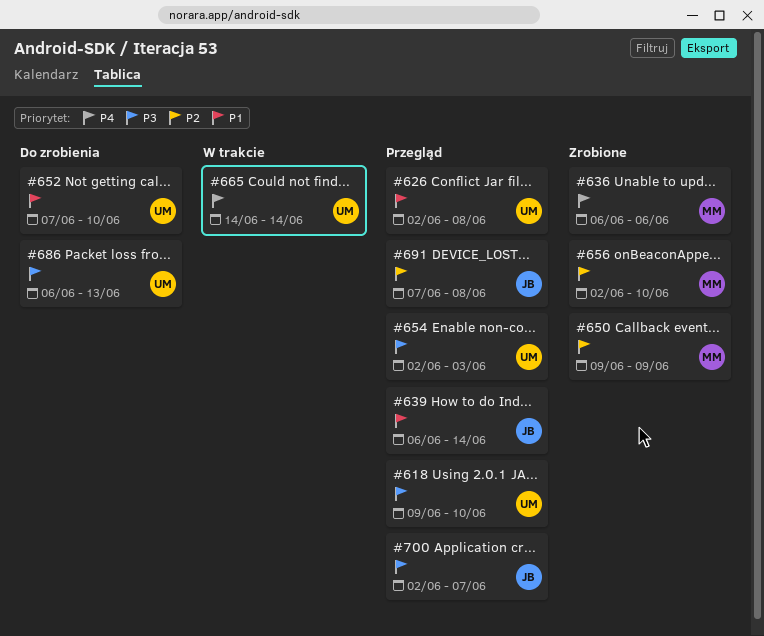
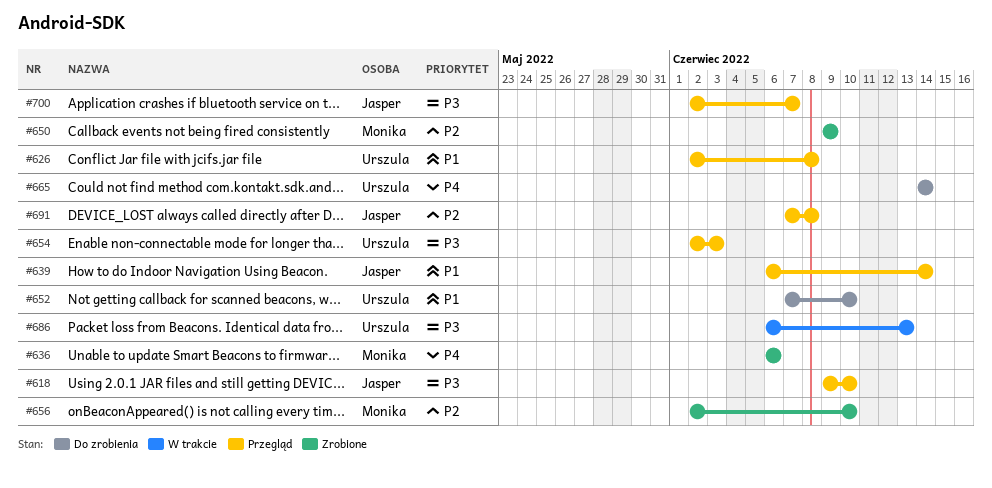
#618, owner: Urszula -> Jasper
#665, status: W trakcie -> Do zrobienia
#686, status: Do zrobienia -> W trakcie

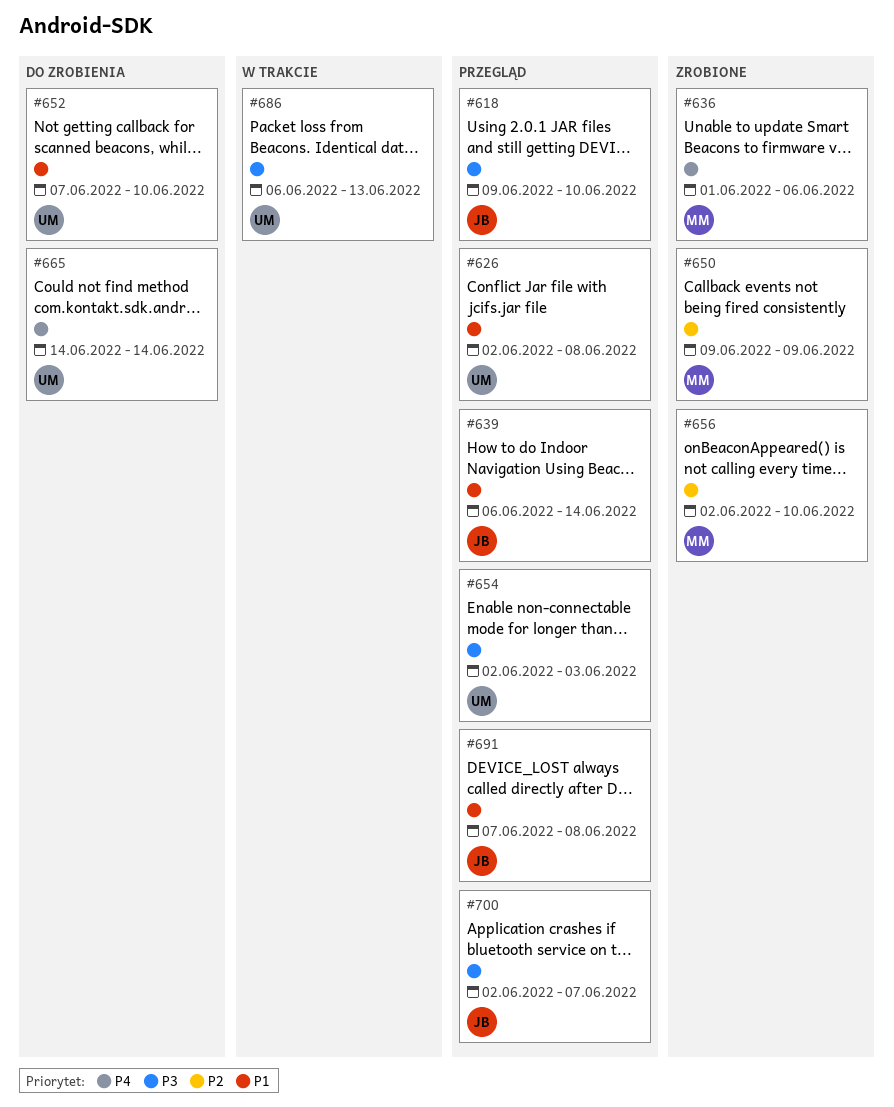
#636, start: Jun 6 -> Jun 1
#691, priority: P2 -> P1

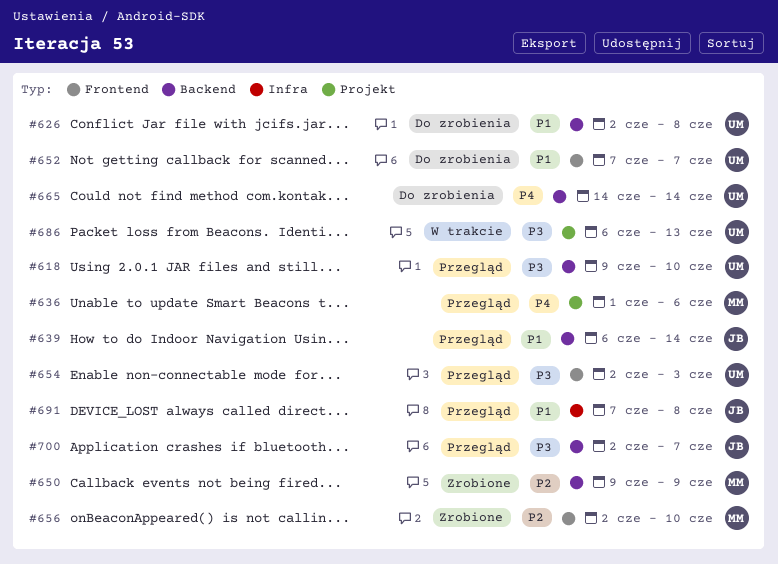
#618, owner: JB -> UM
#626, status: Przegląd -> Do zrobienia
#636, status: Zrobione -> Przegląd
#652, due: Jun 10 -> Jun 7

